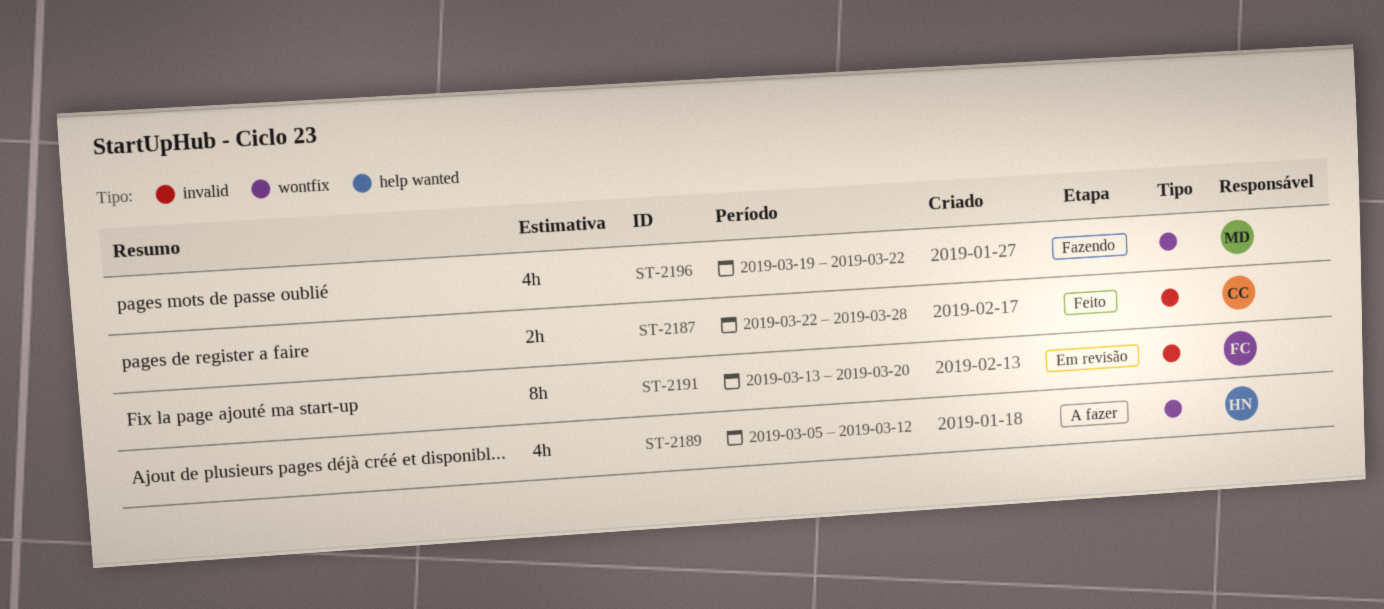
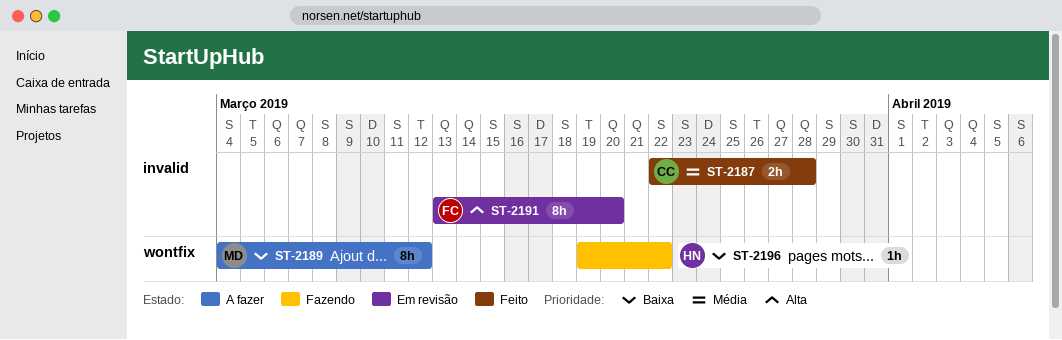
ST-2189, owner: HN -> MD
ST-2189, estimate: 4h -> 8h
ST-2189, start: Mar 5 -> Mar 4
ST-2196, owner: MD -> HN
ST-2196, estimate: 4h -> 1h

